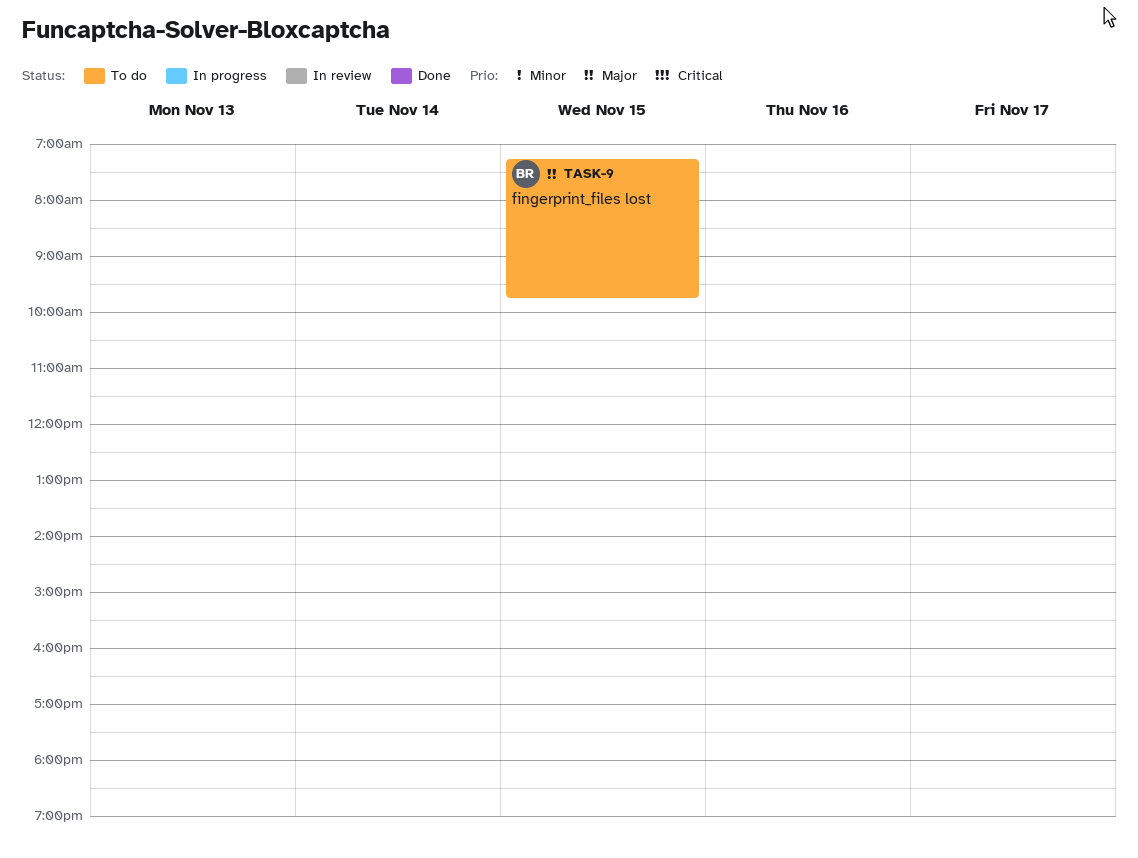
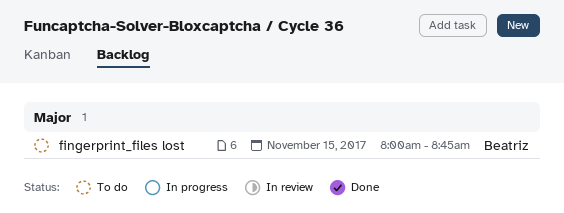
fingerprint_files lost, begins: 07:15 -> 08:00
fingerprint_files lost, ends: 09:45 -> 08:45

